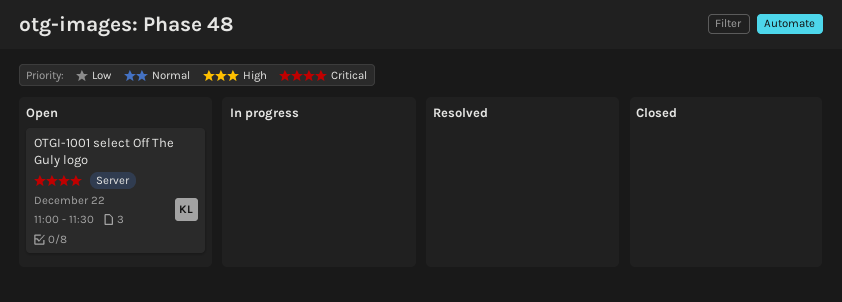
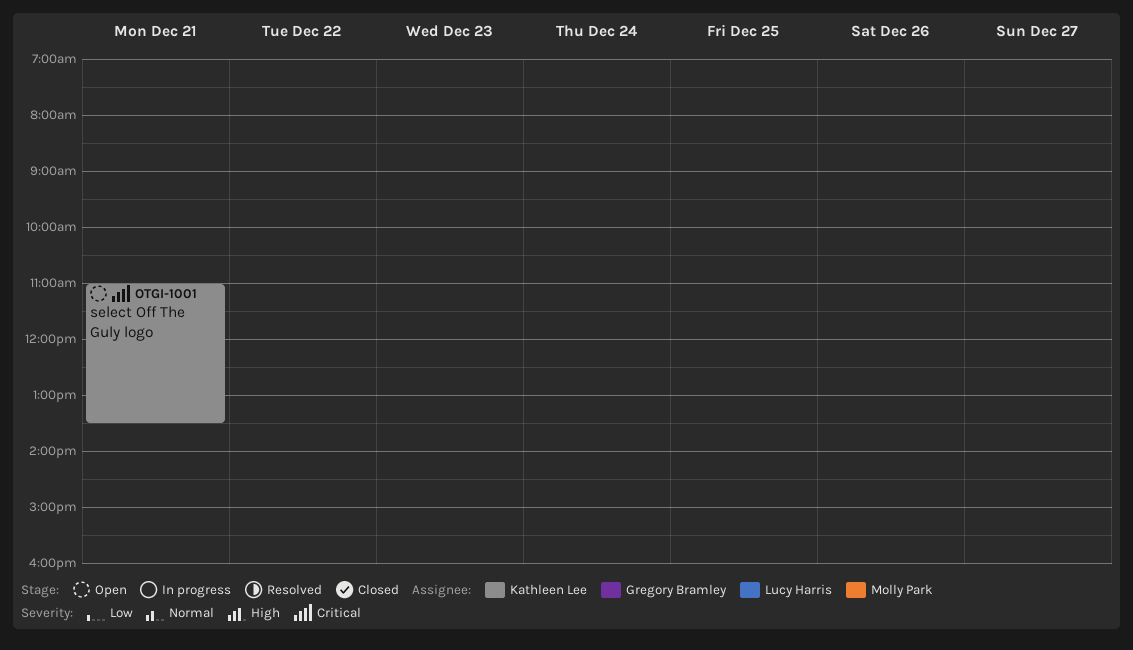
OTGI-1001, day: Dec 22 -> Dec 21
OTGI-1001, ends: 11:30 -> 13:30

